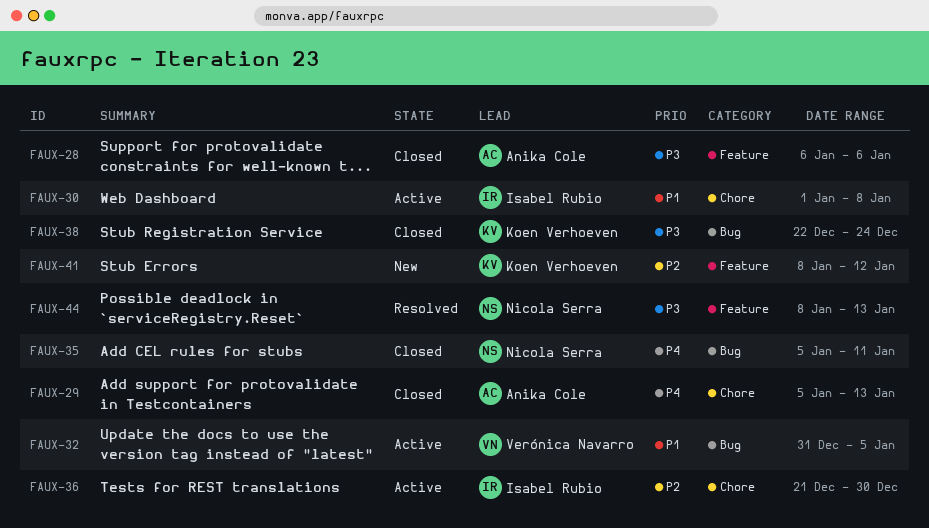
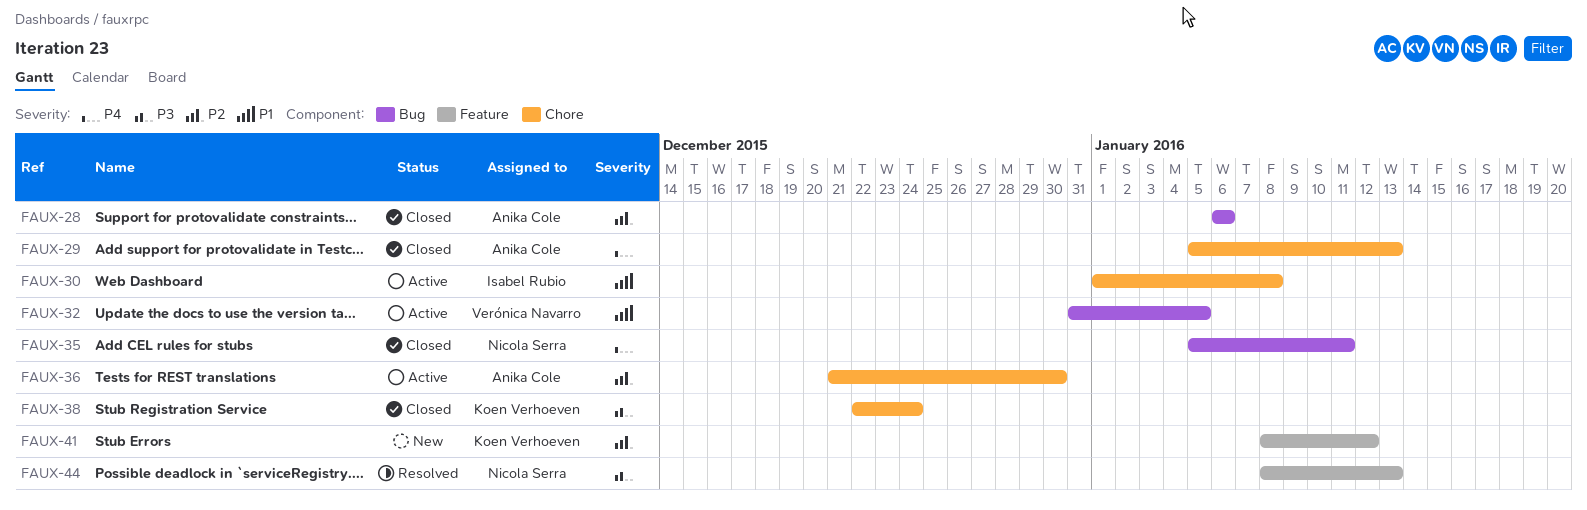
FAUX-28, priority: P3 -> P2
FAUX-28, label: Feature -> Bug
FAUX-36, owner: Isabel Rubio -> Anika Cole
FAUX-38, label: Bug -> Chore

